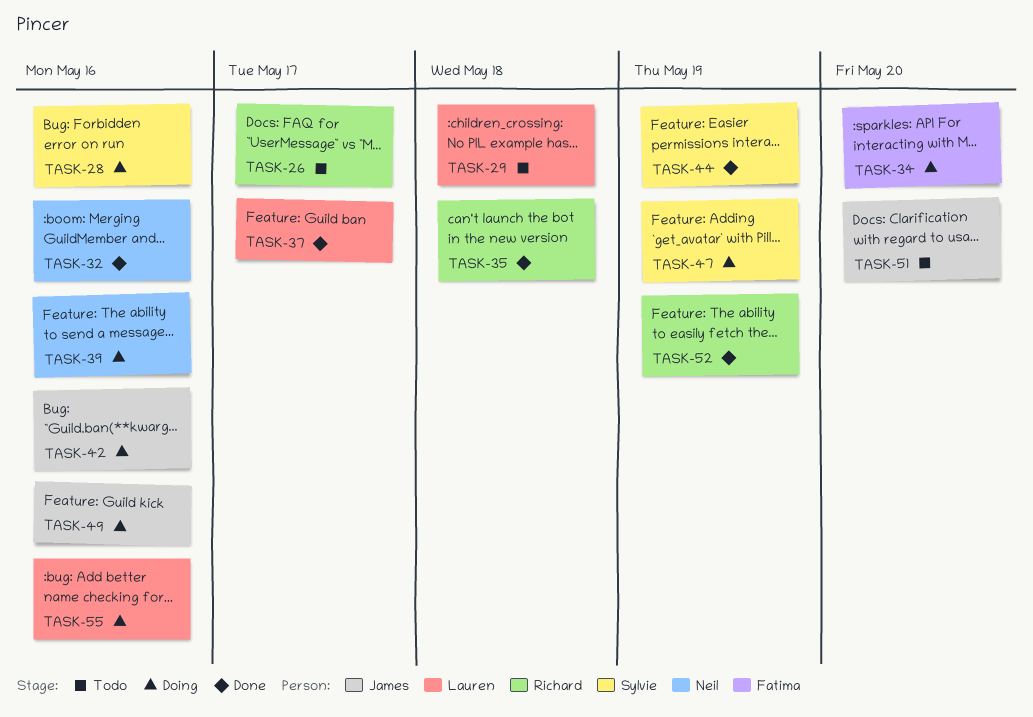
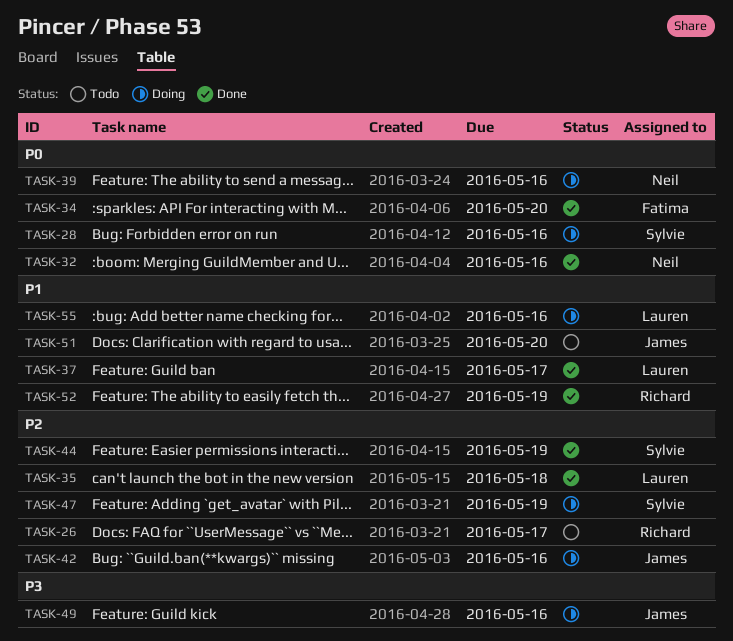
TASK-29: present -> none
TASK-34, status: Doing -> Done
TASK-35, owner: Richard -> Lauren

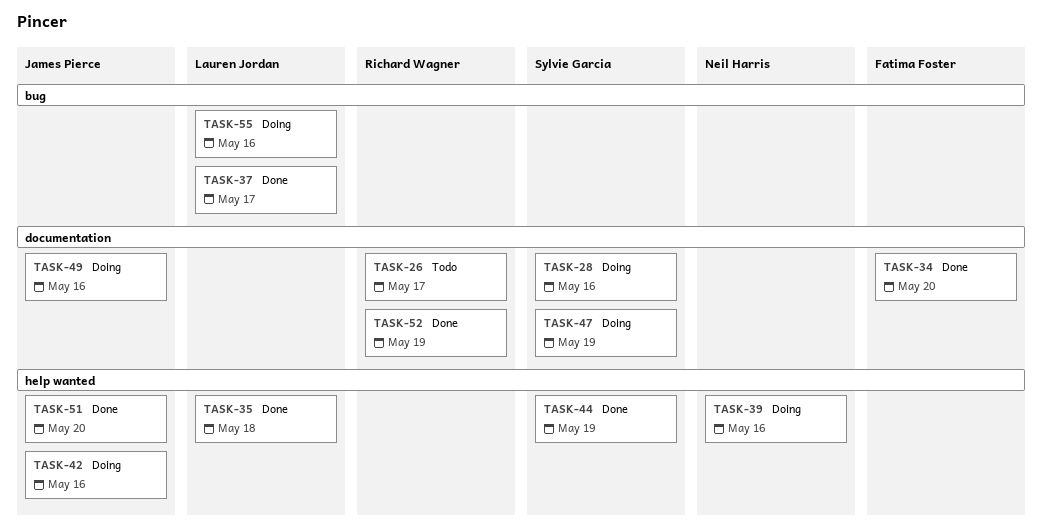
TASK-32: present -> none
TASK-51, status: Todo -> Done

